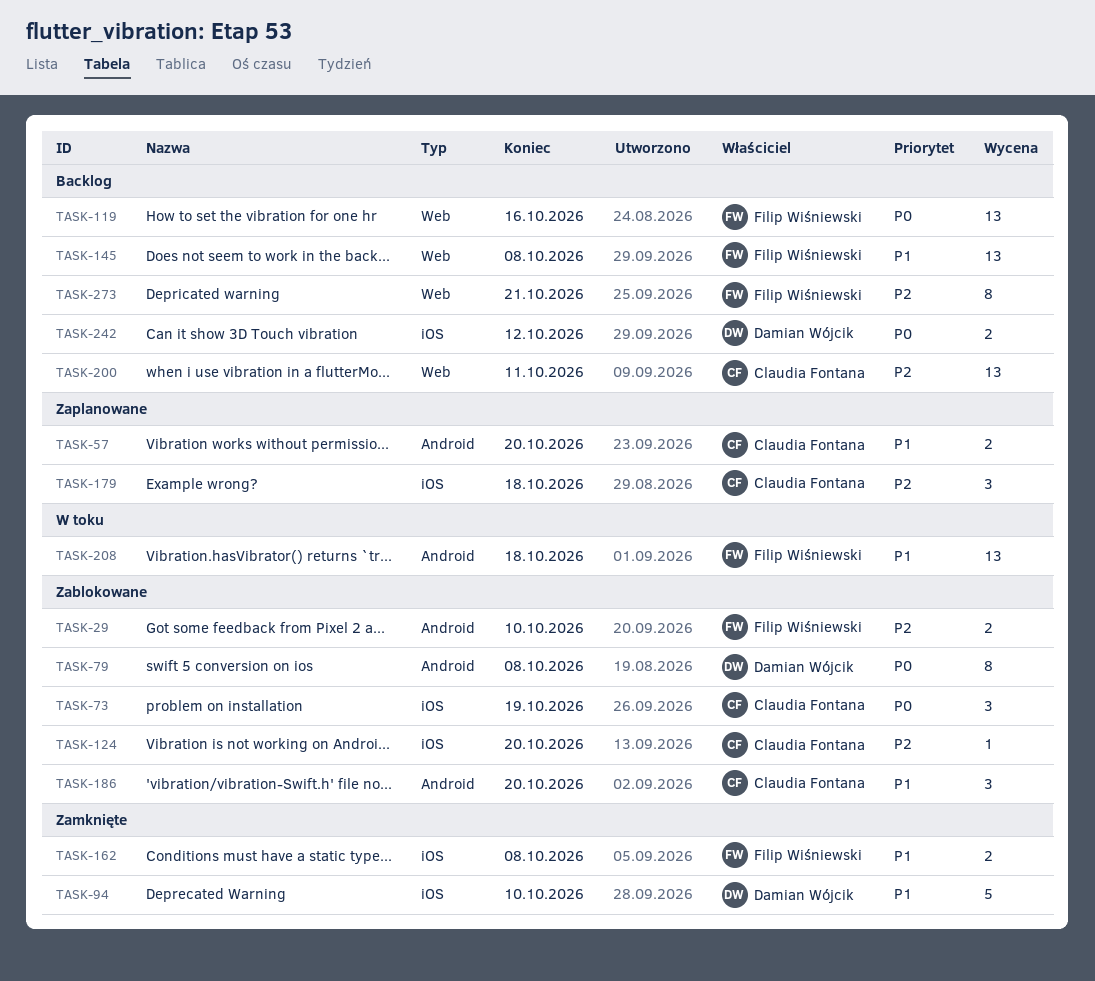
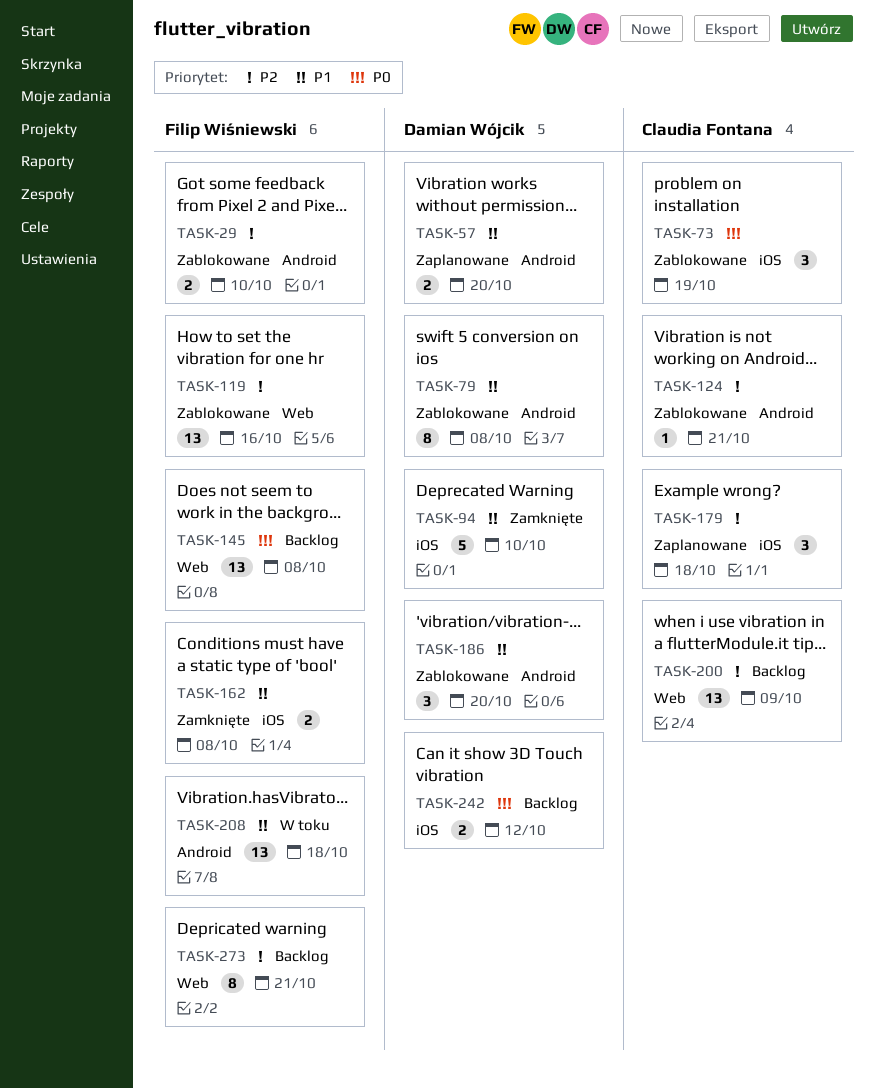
TASK-57, owner: Claudia Fontana -> Damian Wójcik
TASK-79, priority: P0 -> P1
TASK-119, status: Backlog -> Zablokowane
TASK-119, priority: P0 -> P2
TASK-124, label: iOS -> Android
TASK-124, due: Oct 20 -> Oct 21
TASK-145, priority: P1 -> P0
TASK-186, owner: Claudia Fontana -> Damian Wójcik
TASK-200, due: Oct 11 -> Oct 9

